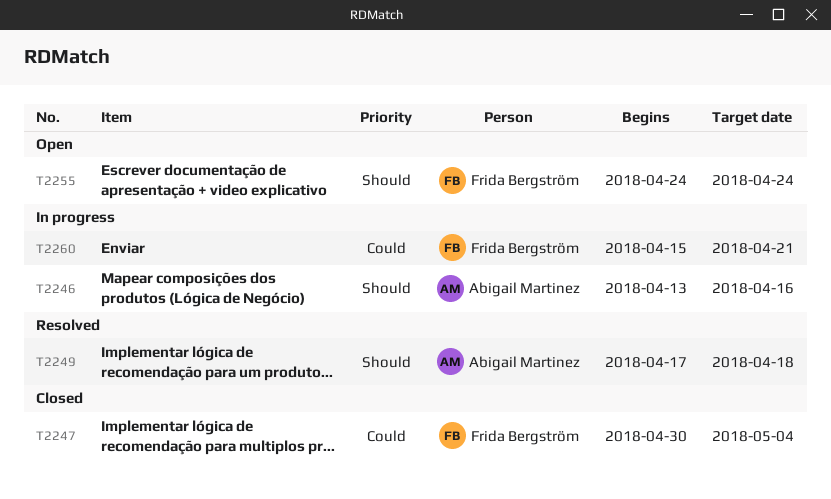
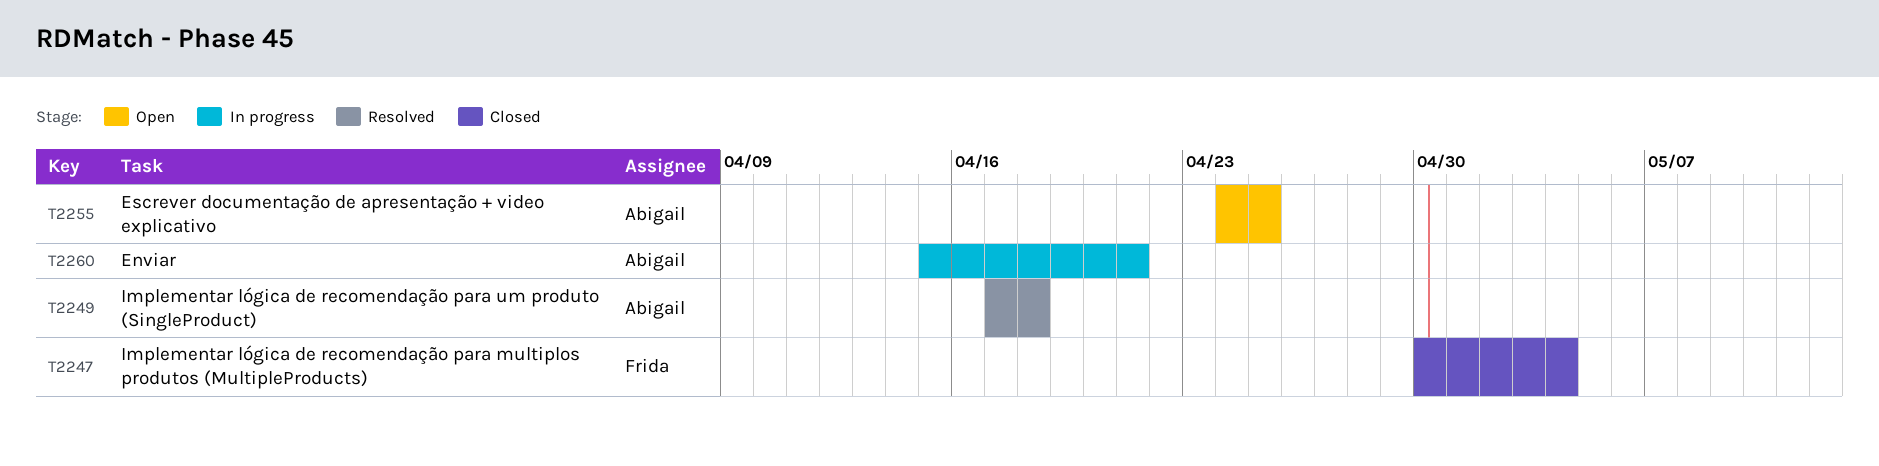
T2246: present -> none
T2255, owner: Frida Bergström -> Abigail Martinez
T2255, due: Apr 24 -> Apr 25
T2260, owner: Frida Bergström -> Abigail Martinez

